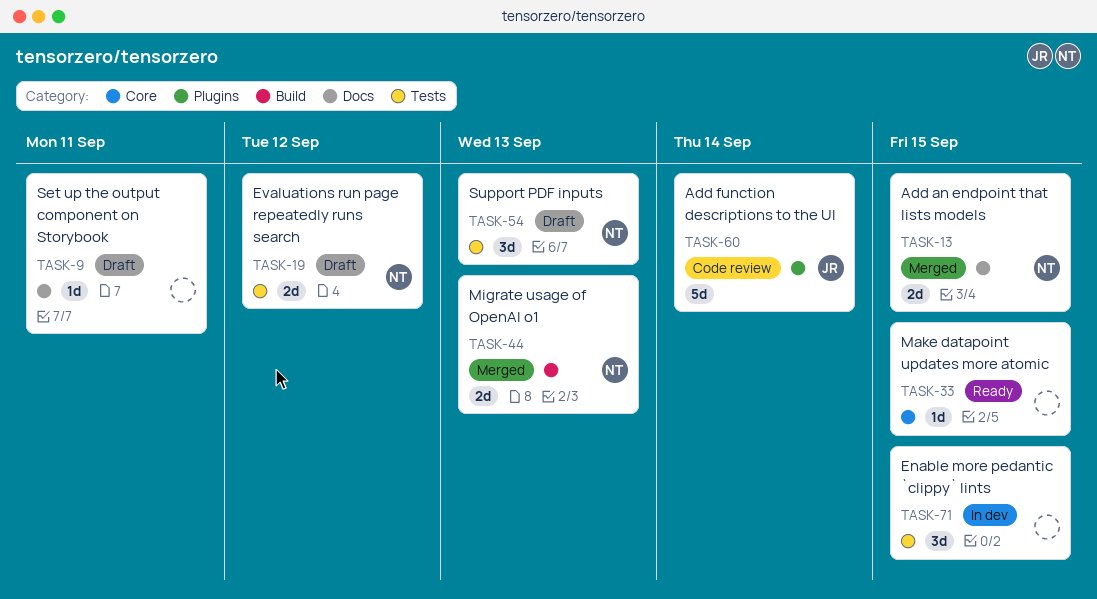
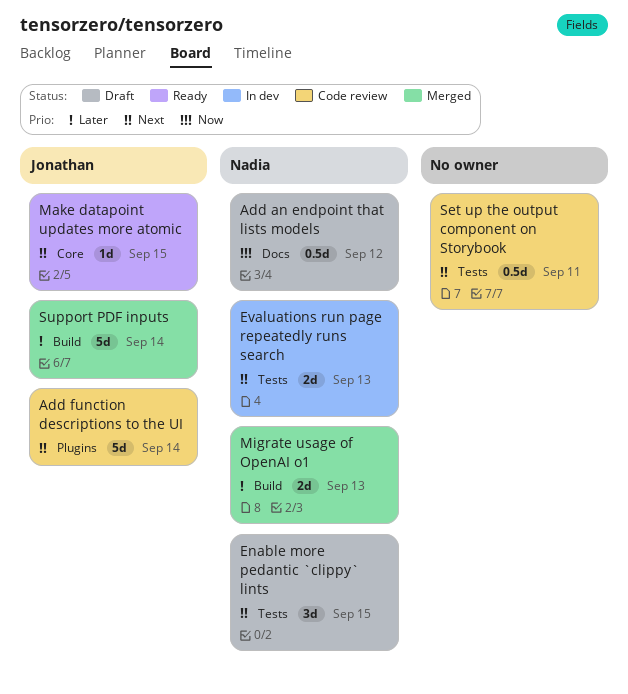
Add an endpoint that lists models, status: Merged -> Draft
Add an endpoint that lists models, estimate: 2d -> 0.5d
Add an endpoint that lists models, due: Sep 15 -> Sep 12
Enable more pedantic `clippy` lints, status: In dev -> Draft
Enable more pedantic `clippy` lints, owner: none -> Nadia
Evaluations run page repeatedly runs search, status: Draft -> In dev
Evaluations run page repeatedly runs search, due: Sep 12 -> Sep 13
Make datapoint updates more atomic, owner: none -> Jonathan
Set up the output component on Storybook, status: Draft -> Code review
Set up the output component on Storybook, label: Docs -> Tests
Set up the output component on Storybook, estimate: 1d -> 0.5d
Support PDF inputs, status: Draft -> Merged
Support PDF inputs, owner: Nadia -> Jonathan
Support PDF inputs, label: Tests -> Build
Support PDF inputs, estimate: 3d -> 5d
Support PDF inputs, due: Sep 13 -> Sep 14

